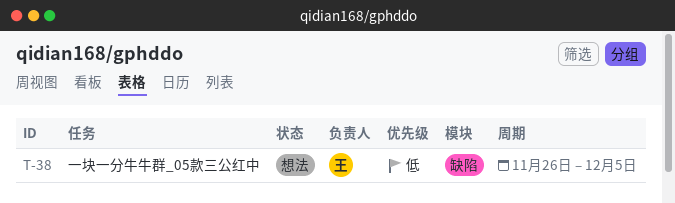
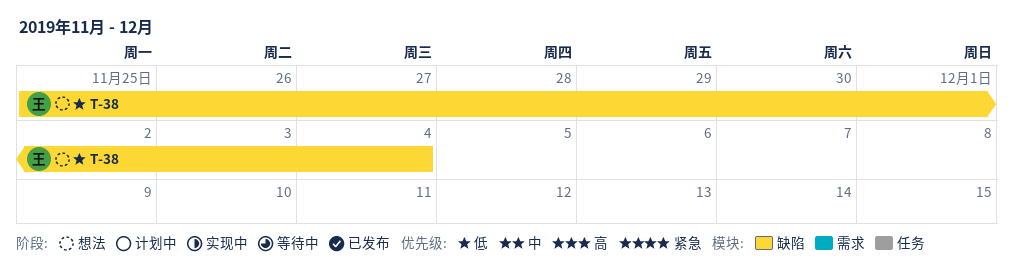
T-38, start: Nov 26 -> Nov 25
T-38, due: Dec 5 -> Dec 4

